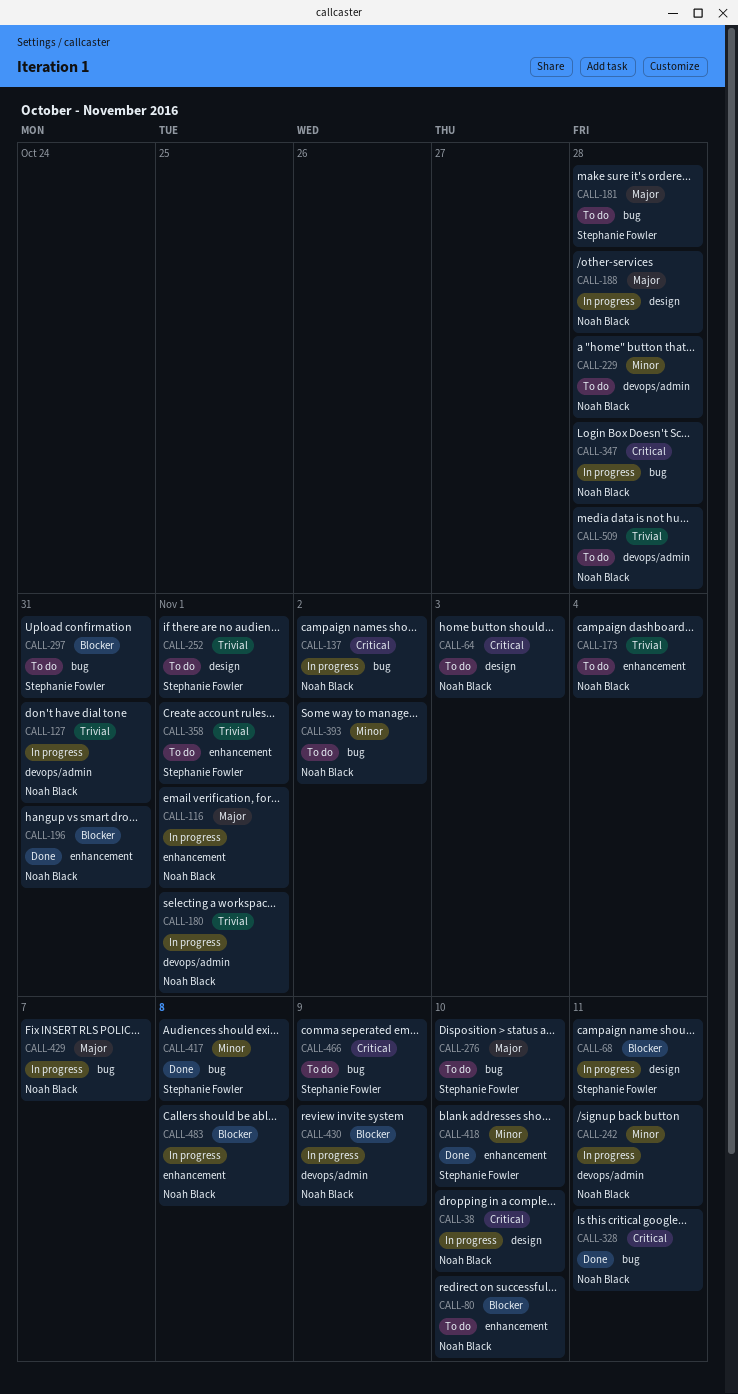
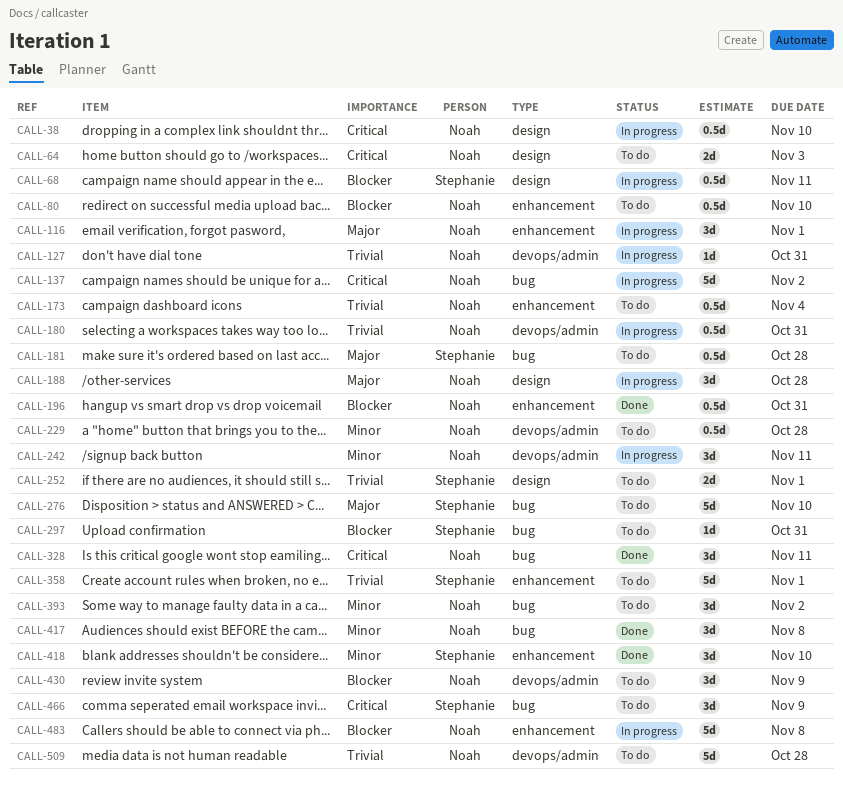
CALL-180, due: Nov 1 -> Oct 31
CALL-347: present -> none
CALL-417, owner: Stephanie Fowler -> Noah Black
CALL-429: present -> none
CALL-430, status: In progress -> To do

